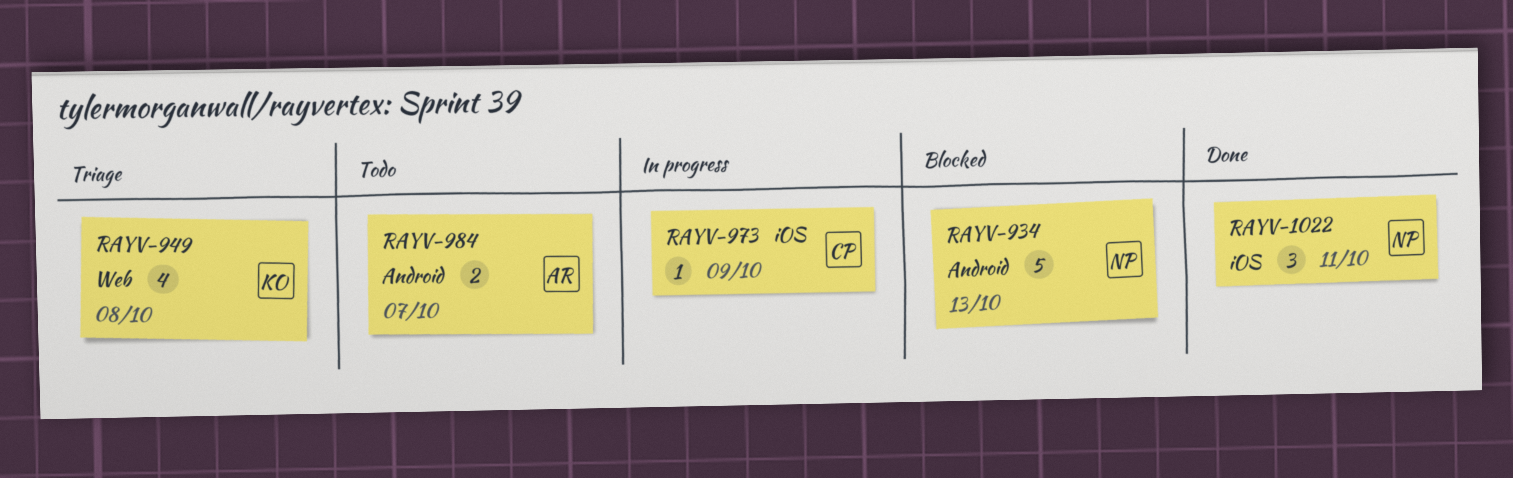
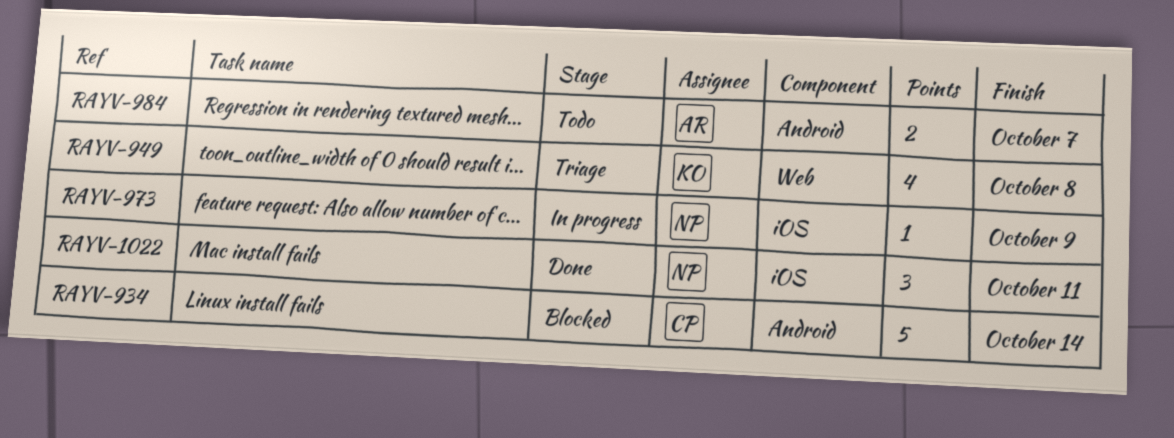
RAYV-934, owner: NP -> CP
RAYV-934, due: Oct 13 -> Oct 14
RAYV-973, owner: CP -> NP

